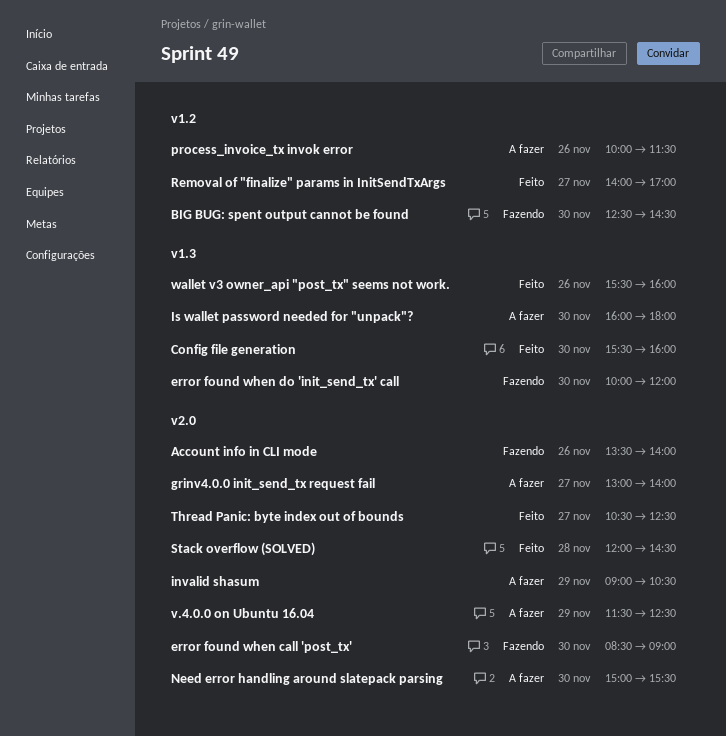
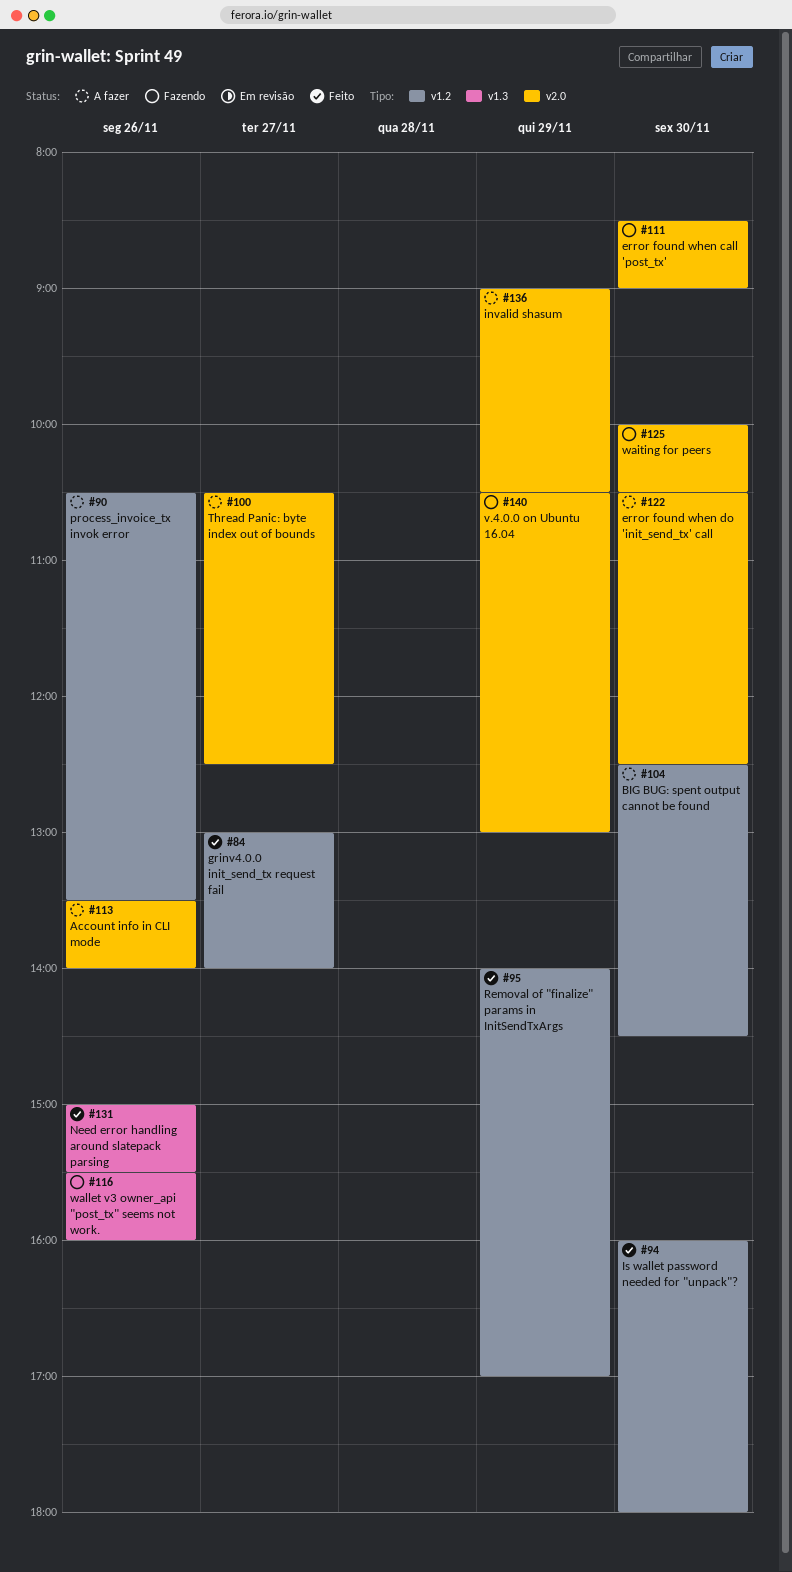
Account info in CLI mode, status: Fazendo -> A fazer
BIG BUG: spent output cannot be found, status: Fazendo -> A fazer
Config file generation: present -> none
error found when do 'init_send_tx' call, status: Fazendo -> A fazer
error found when do 'init_send_tx' call, label: v1.3 -> v2.0
error found when do 'init_send_tx' call, begins: 10:00 -> 10:30
error found when do 'init_send_tx' call, ends: 12:00 -> 12:30
grinv4.0.0 init_send_tx request fail, status: A fazer -> Feito
grinv4.0.0 init_send_tx request fail, label: v2.0 -> v1.2
Is wallet password needed for "unpack"?, status: A fazer -> Feito
Is wallet password needed for "unpack"?, label: v1.3 -> v1.2
Need error handling around slatepack parsing, status: A fazer -> Feito
Need error handling around slatepack parsing, label: v2.0 -> v1.3
Need error handling around slatepack parsing, day: Nov 30 -> Nov 26
process_invoice_tx invok error, begins: 10:00 -> 10:30
process_invoice_tx invok error, ends: 11:30 -> 13:30
Removal of "finalize" params in InitSendTxArgs, day: Nov 27 -> Nov 29
Stack overflow (SOLVED): present -> none
Thread Panic: byte index out of bounds, status: Feito -> A fazer
v.4.0.0 on Ubuntu 16.04, status: A fazer -> Fazendo
v.4.0.0 on Ubuntu 16.04, begins: 11:30 -> 10:30
v.4.0.0 on Ubuntu 16.04, ends: 12:30 -> 13:00
waiting for peers: none -> present
wallet v3 owner_api "post_tx" seems not work., status: Feito -> Fazendo

